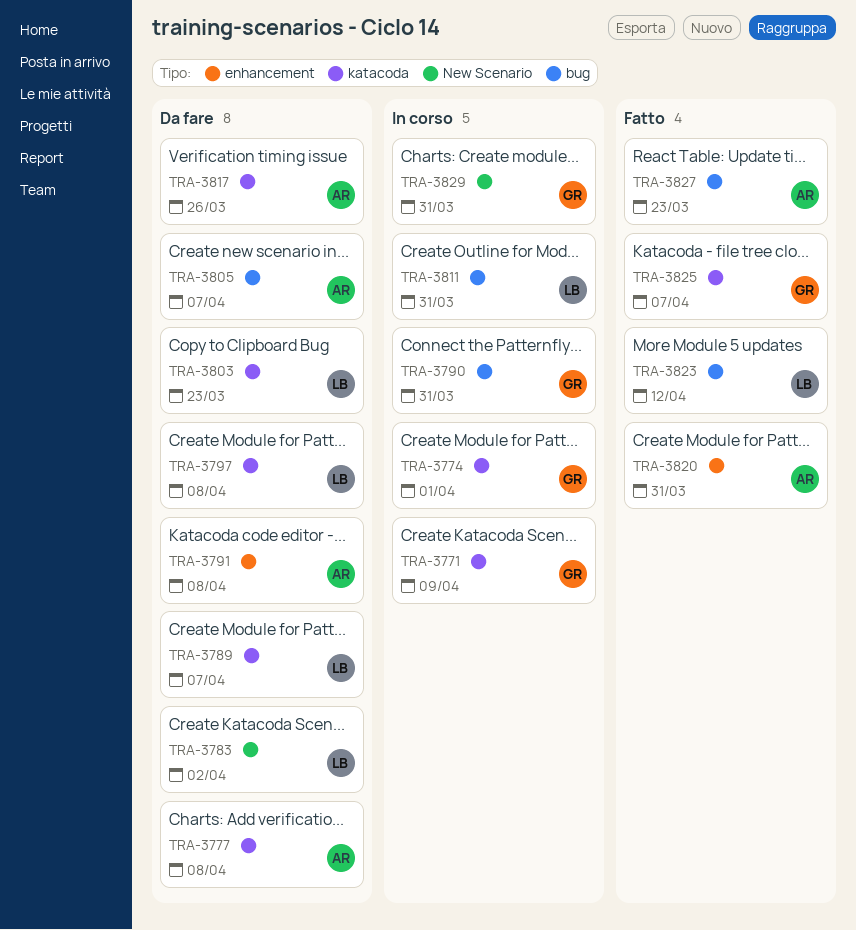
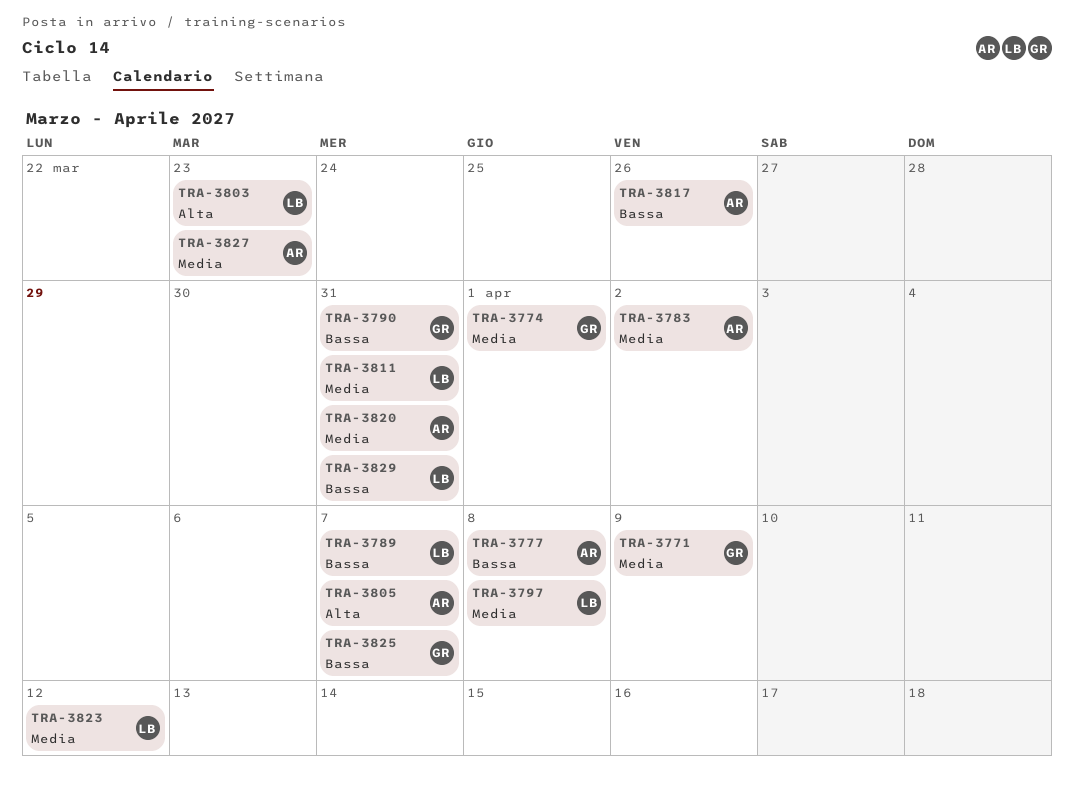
TRA-3783, owner: LB -> AR
TRA-3791: present -> none
TRA-3829, owner: GR -> LB

